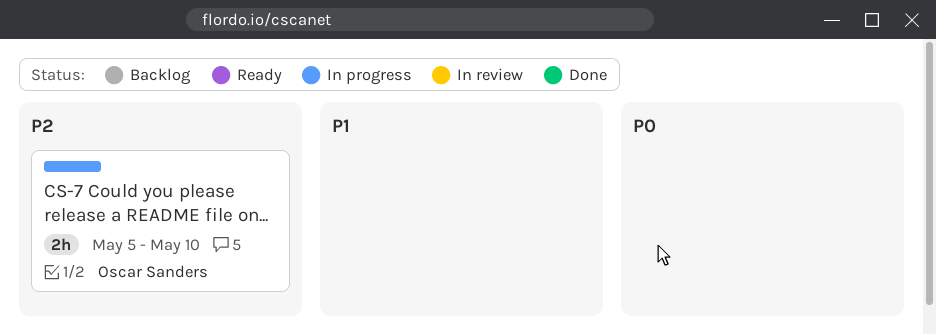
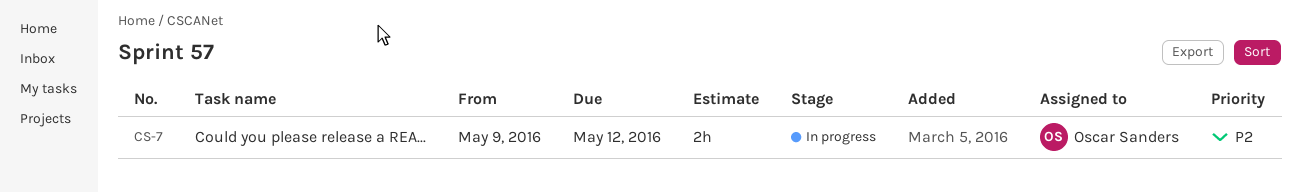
CS-7, start: May 5 -> May 9
CS-7, due: May 10 -> May 12

